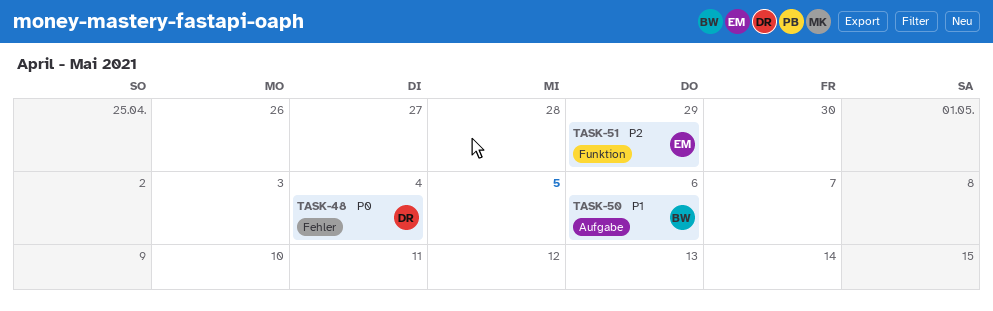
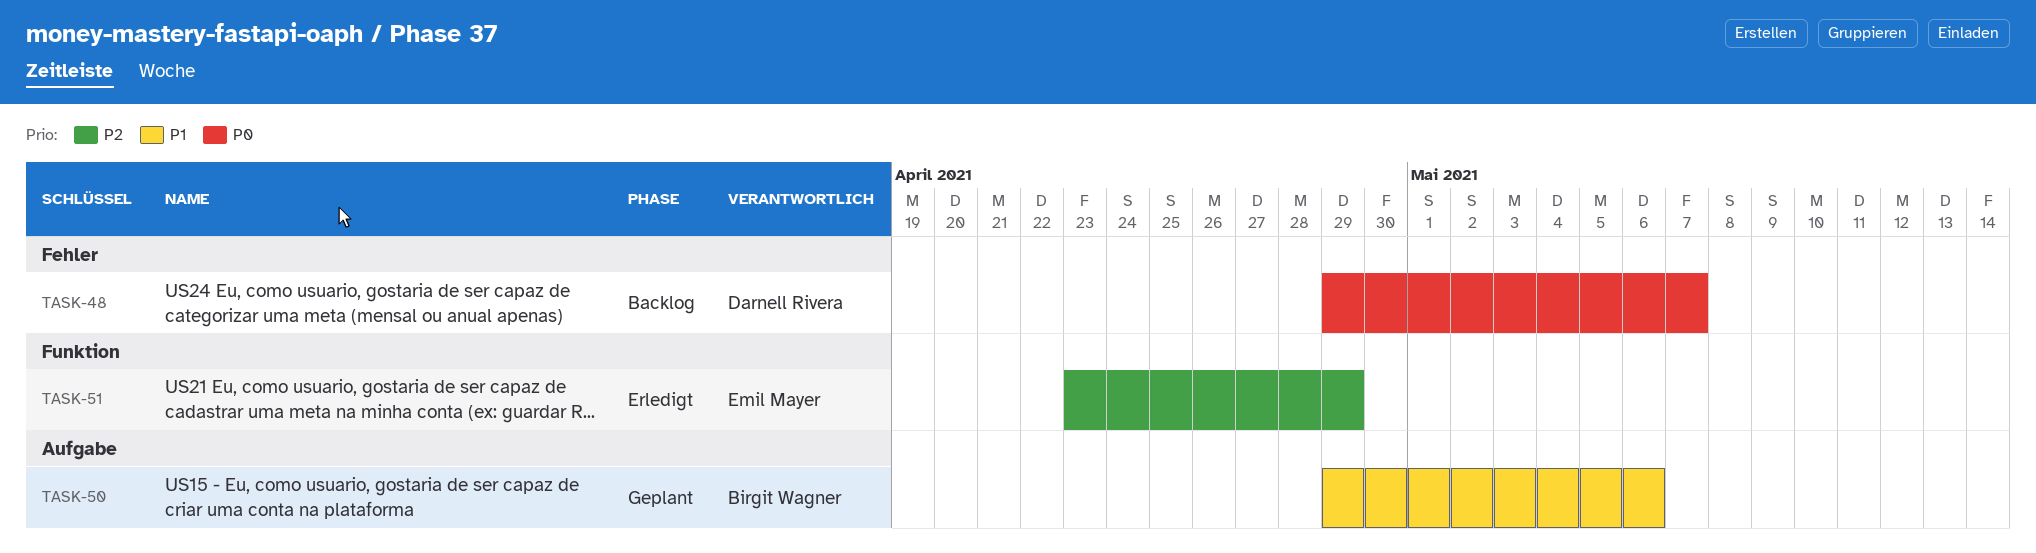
TASK-48, due: May 4 -> May 7

